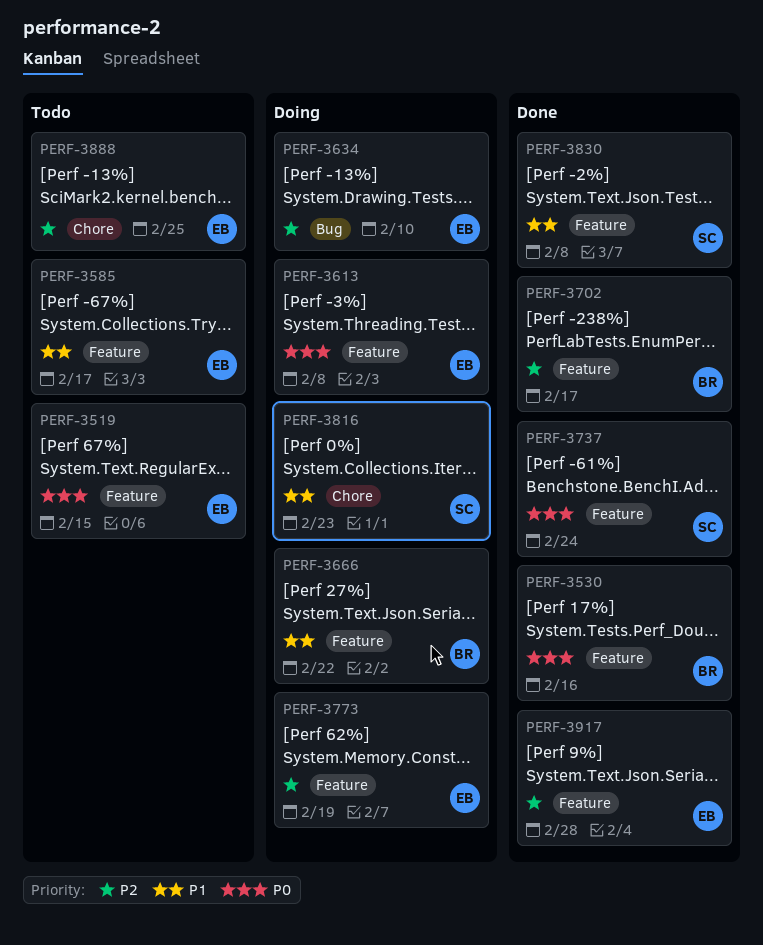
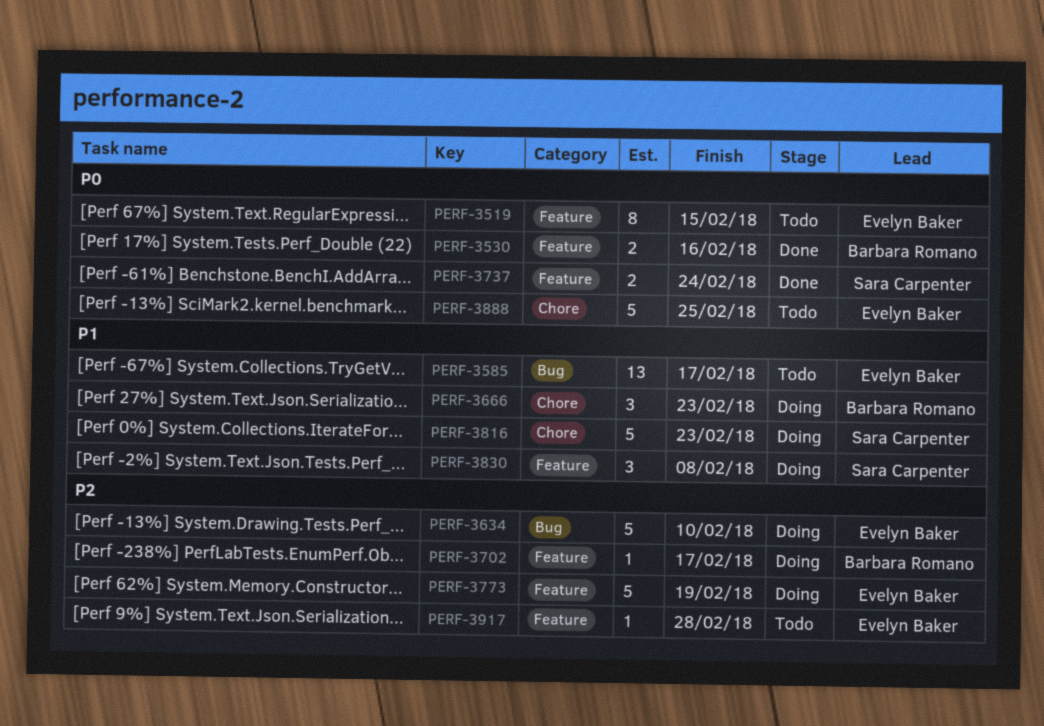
PERF-3585, label: Feature -> Bug
PERF-3613: present -> none
PERF-3666, label: Feature -> Chore
PERF-3666, due: Feb 22 -> Feb 23
PERF-3702, status: Done -> Doing
PERF-3830, status: Done -> Doing
PERF-3888, priority: P2 -> P0
PERF-3917, status: Done -> Todo

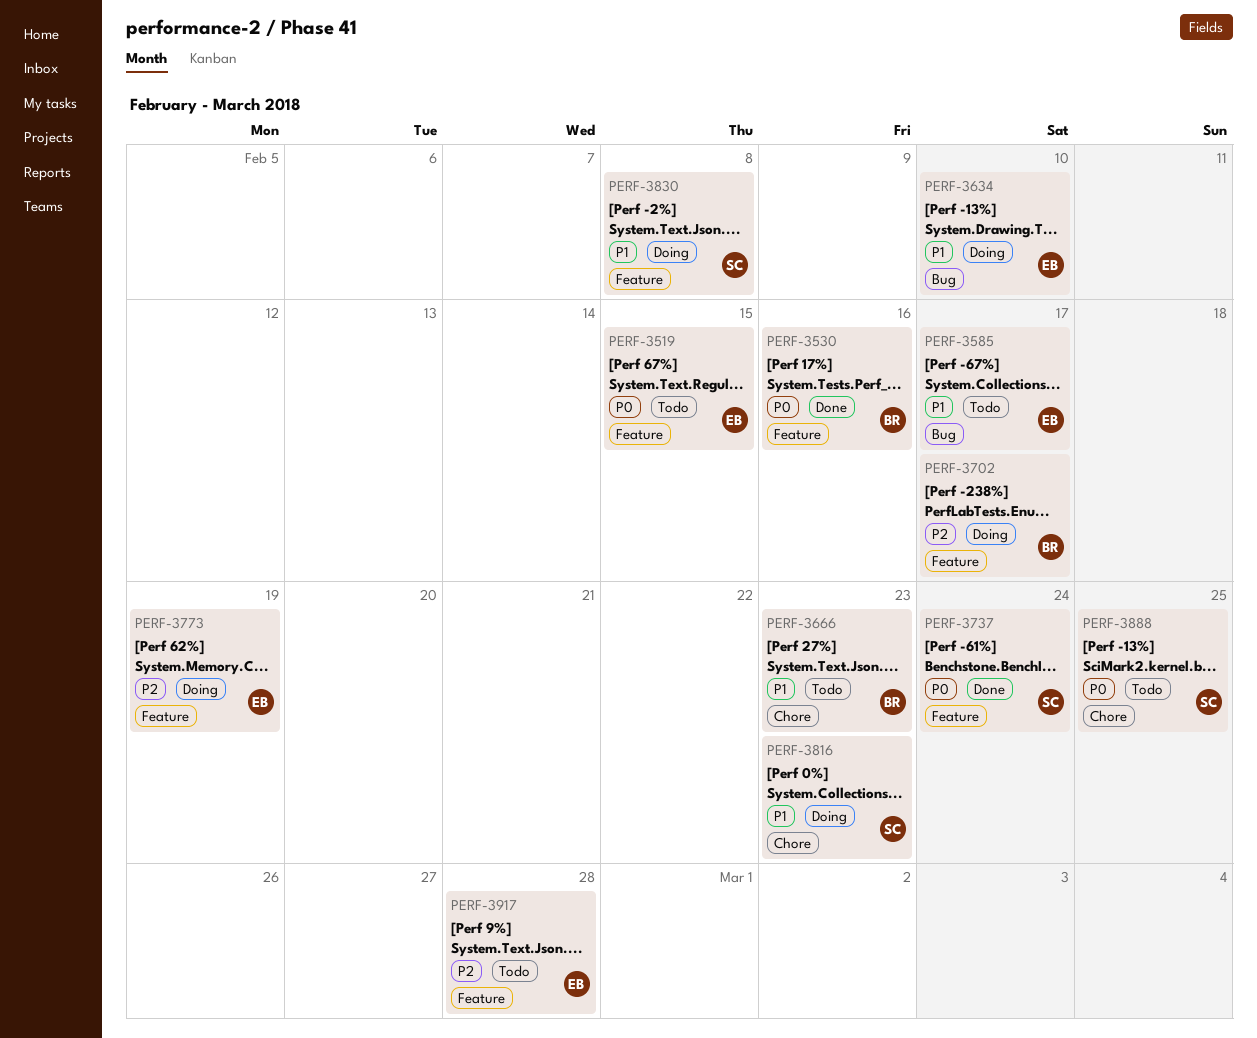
PERF-3634, priority: P2 -> P1
PERF-3666, status: Doing -> Todo
PERF-3888, owner: Evelyn Baker -> Sara Carpenter

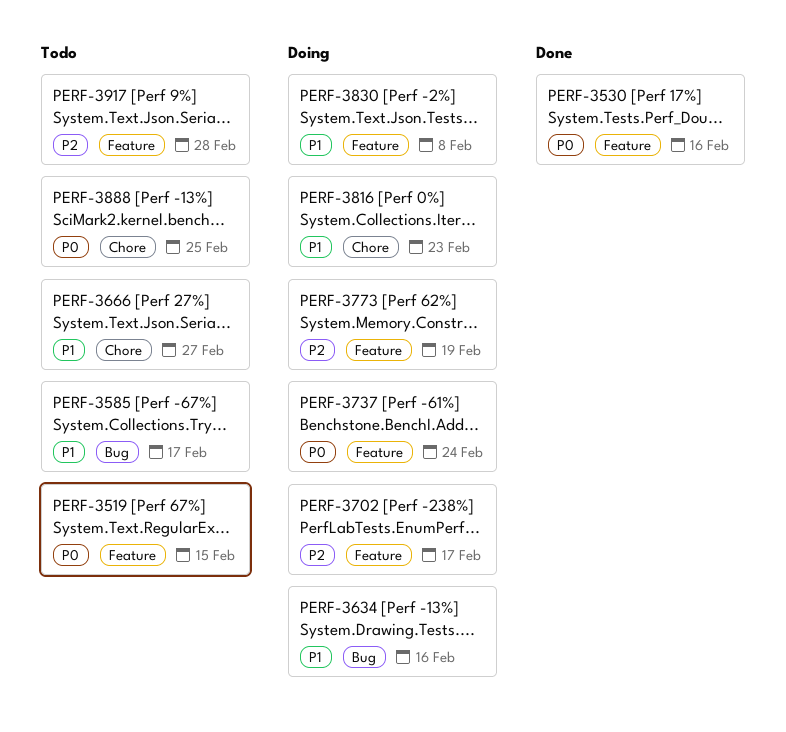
PERF-3634, due: Feb 10 -> Feb 16
PERF-3666, due: Feb 23 -> Feb 27
PERF-3737, status: Done -> Doing

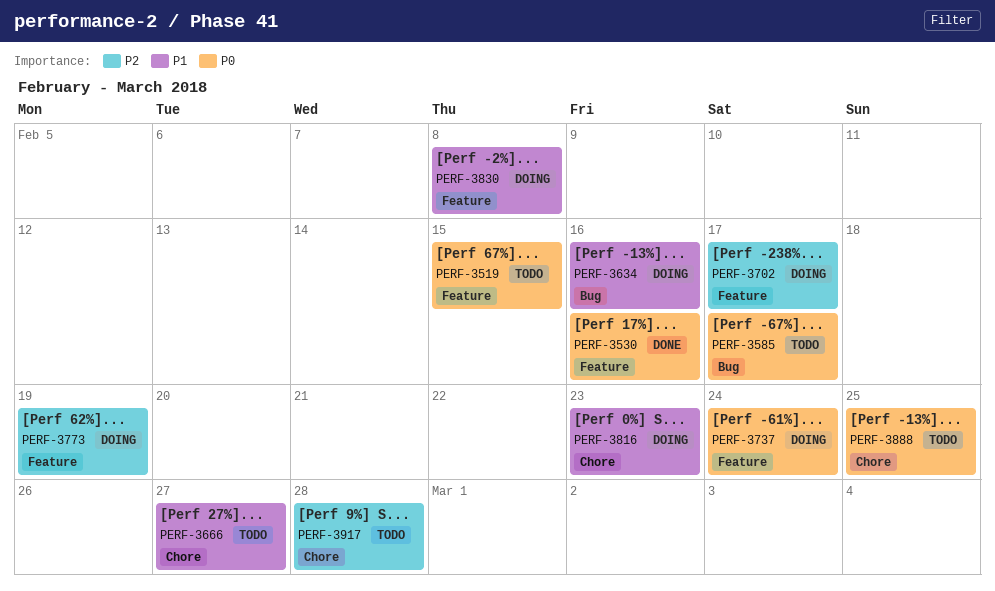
PERF-3585, priority: P1 -> P0
PERF-3917, label: Feature -> Chore

